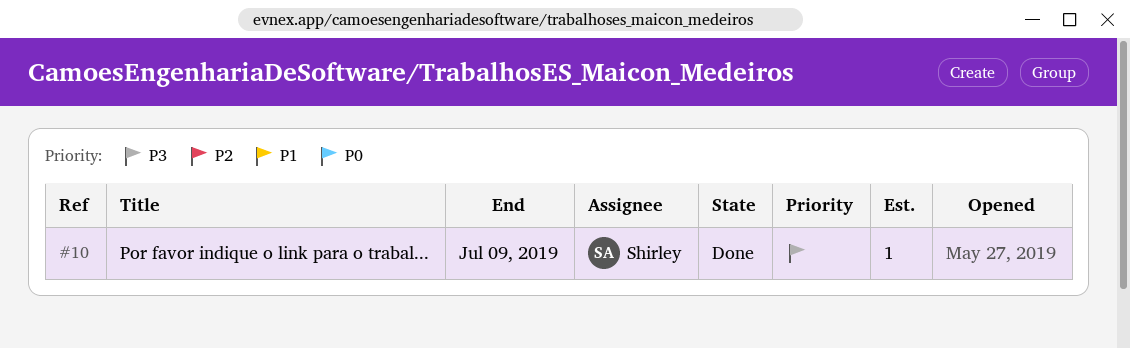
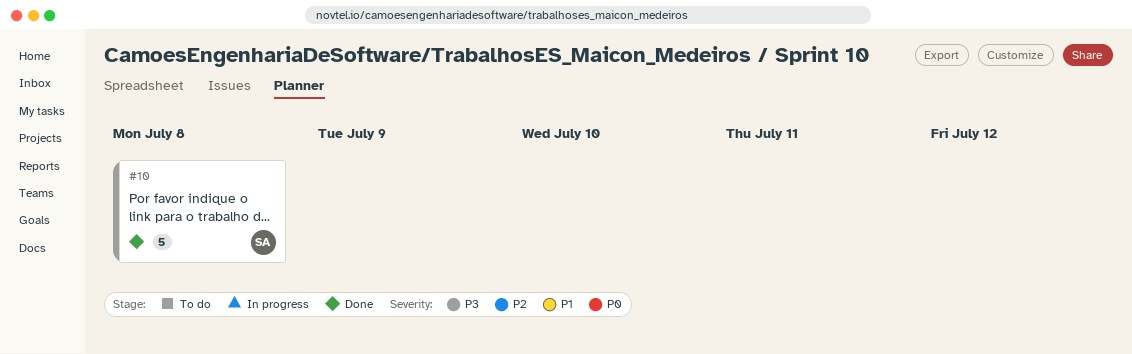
#10, estimate: 1 -> 5
#10, due: Jul 9 -> Jul 8

